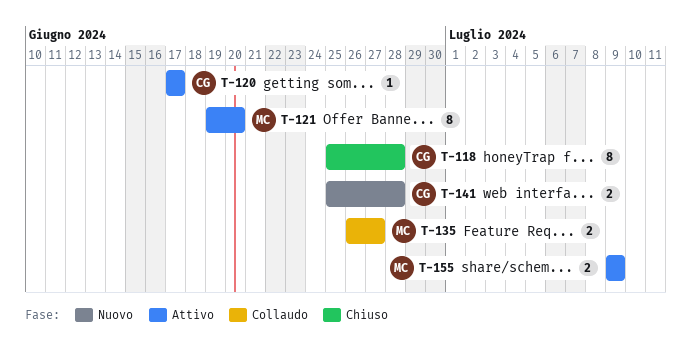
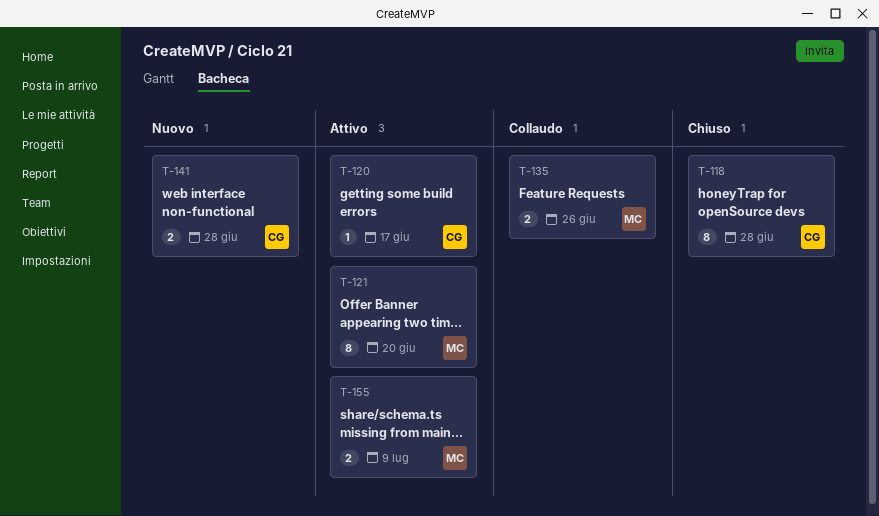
T-135, due: Jun 27 -> Jun 26

